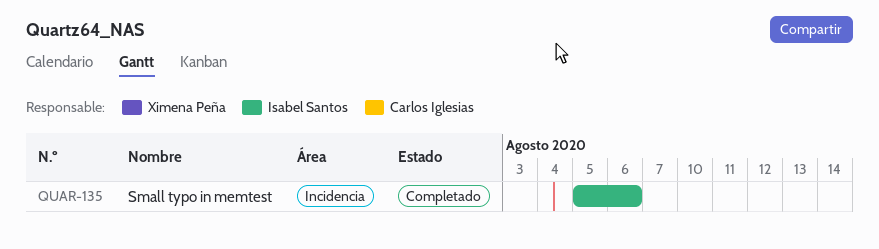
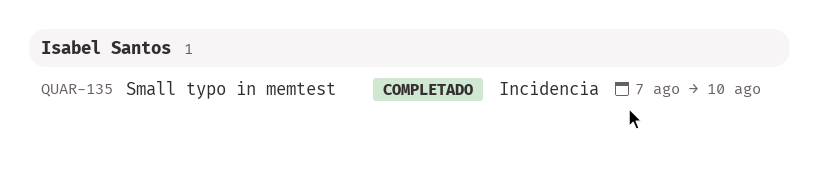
QUAR-135, start: Aug 5 -> Aug 7
QUAR-135, due: Aug 6 -> Aug 10

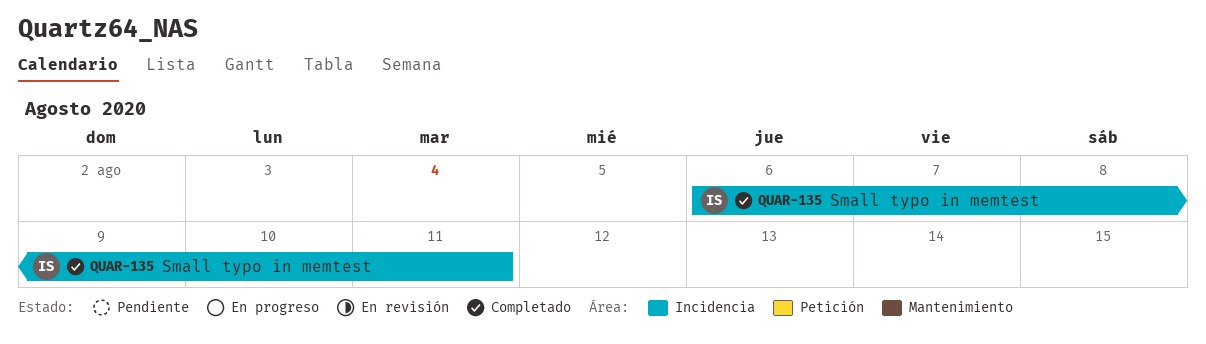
QUAR-135, start: Aug 7 -> Aug 6
QUAR-135, due: Aug 10 -> Aug 11

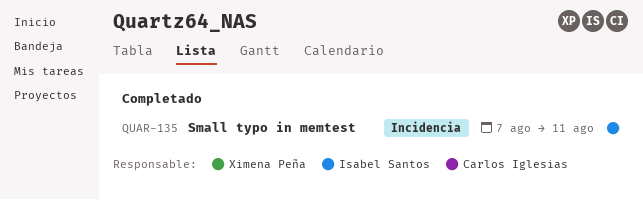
QUAR-135, start: Aug 6 -> Aug 7

